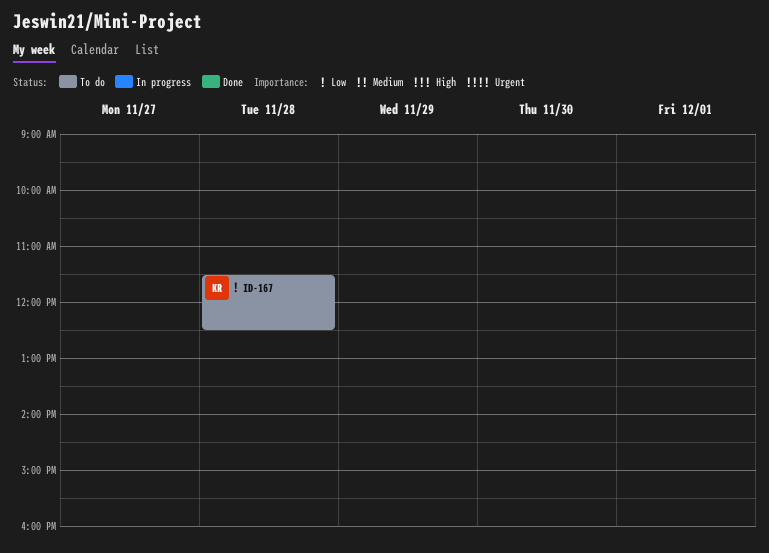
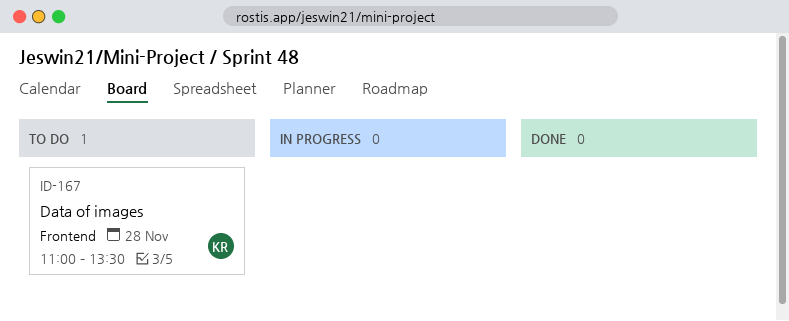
ID-167, begins: 11:30 -> 11:00
ID-167, ends: 12:30 -> 13:30

